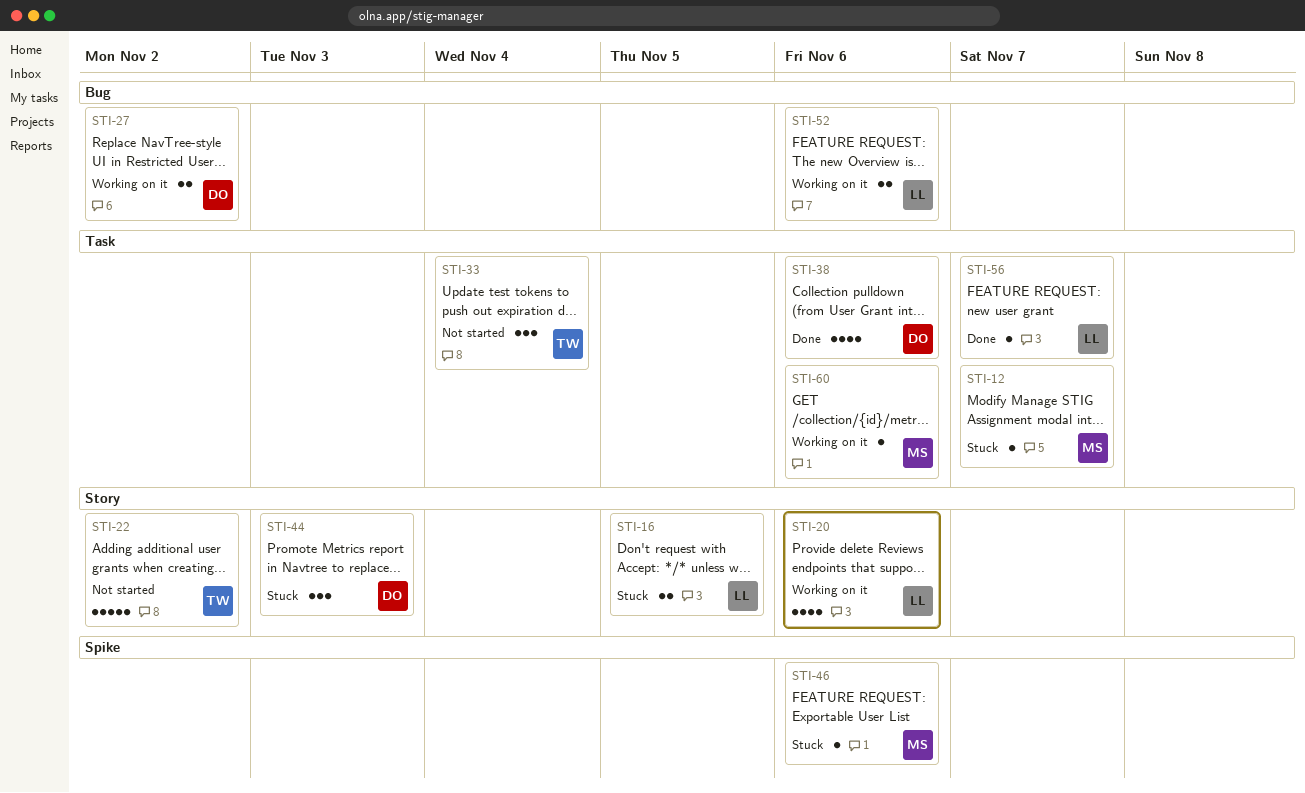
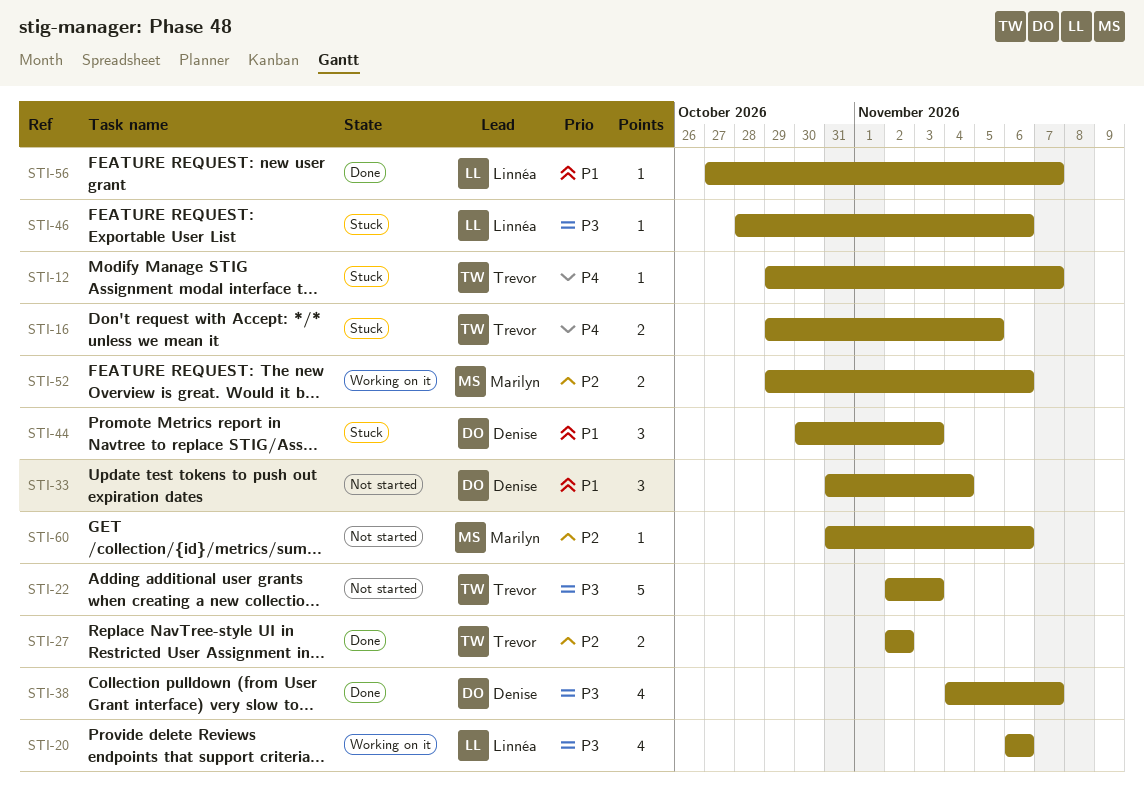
STI-12, owner: Marilyn -> Trevor
STI-16, owner: Linnéa -> Trevor
STI-22, due: Nov 2 -> Nov 3
STI-27, status: Working on it -> Done
STI-27, owner: Denise -> Trevor
STI-33, owner: Trevor -> Denise
STI-38, due: Nov 6 -> Nov 7
STI-46, owner: Marilyn -> Linnéa
STI-52, owner: Linnéa -> Marilyn
STI-60, status: Working on it -> Not started

